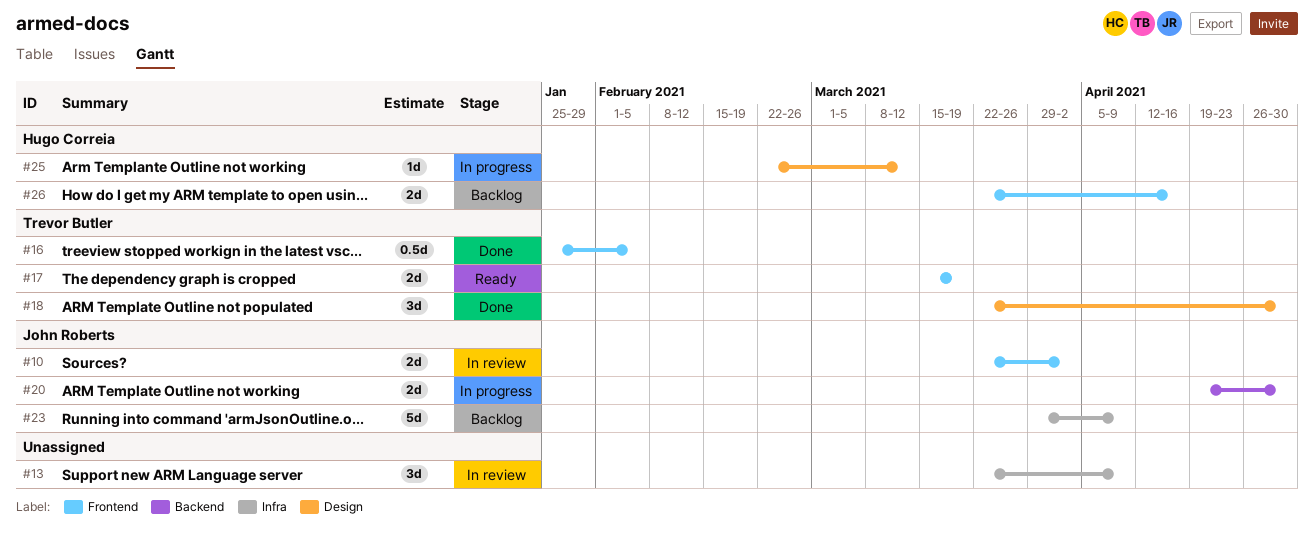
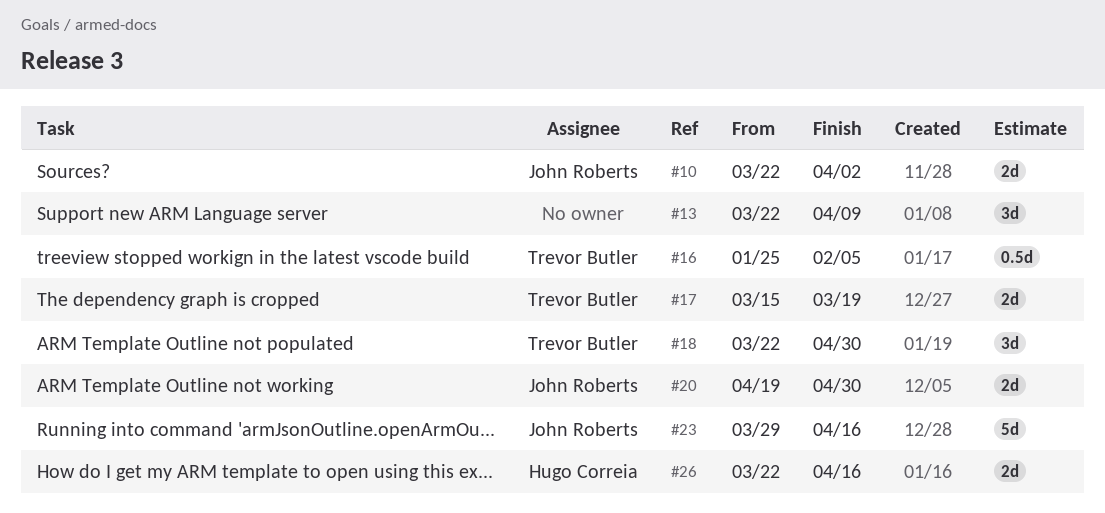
#23, due: Apr 9 -> Apr 16
#25: present -> none

